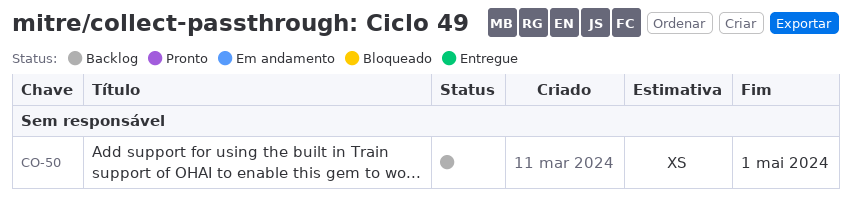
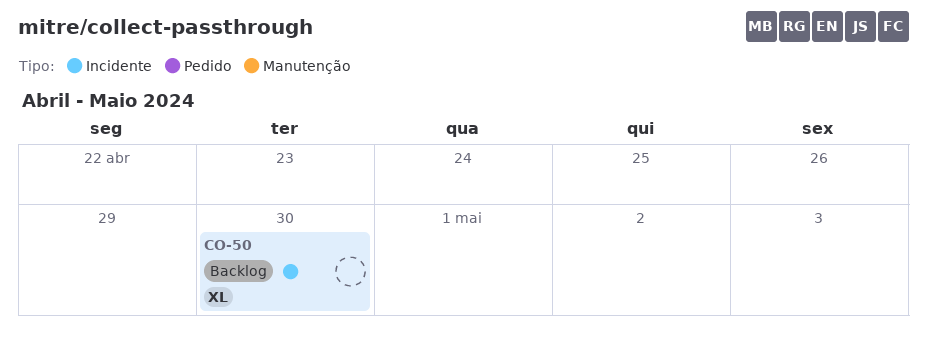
CO-50, estimate: XS -> XL
CO-50, due: May 1 -> Apr 30

